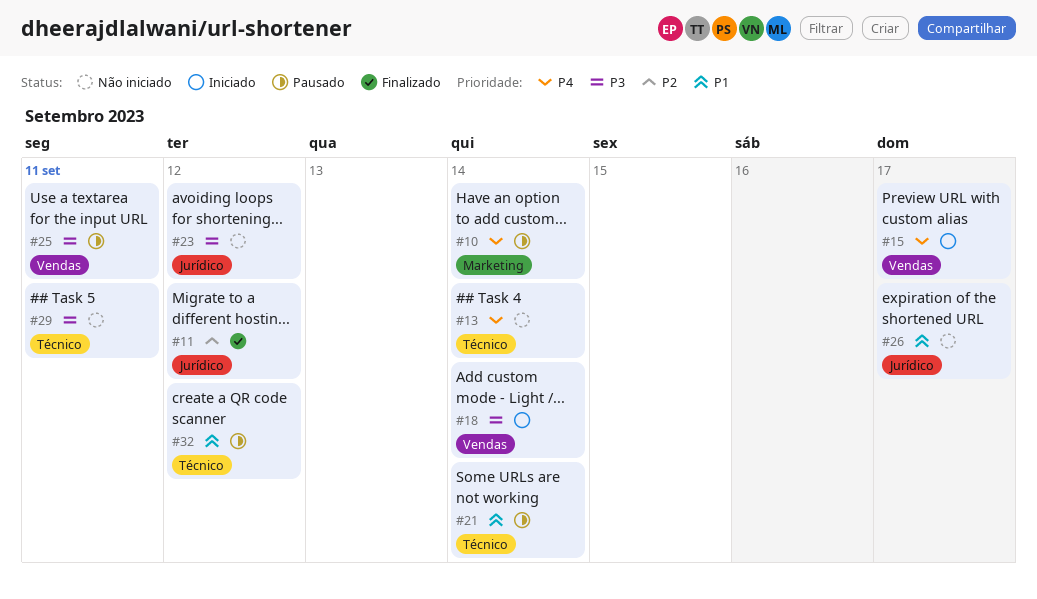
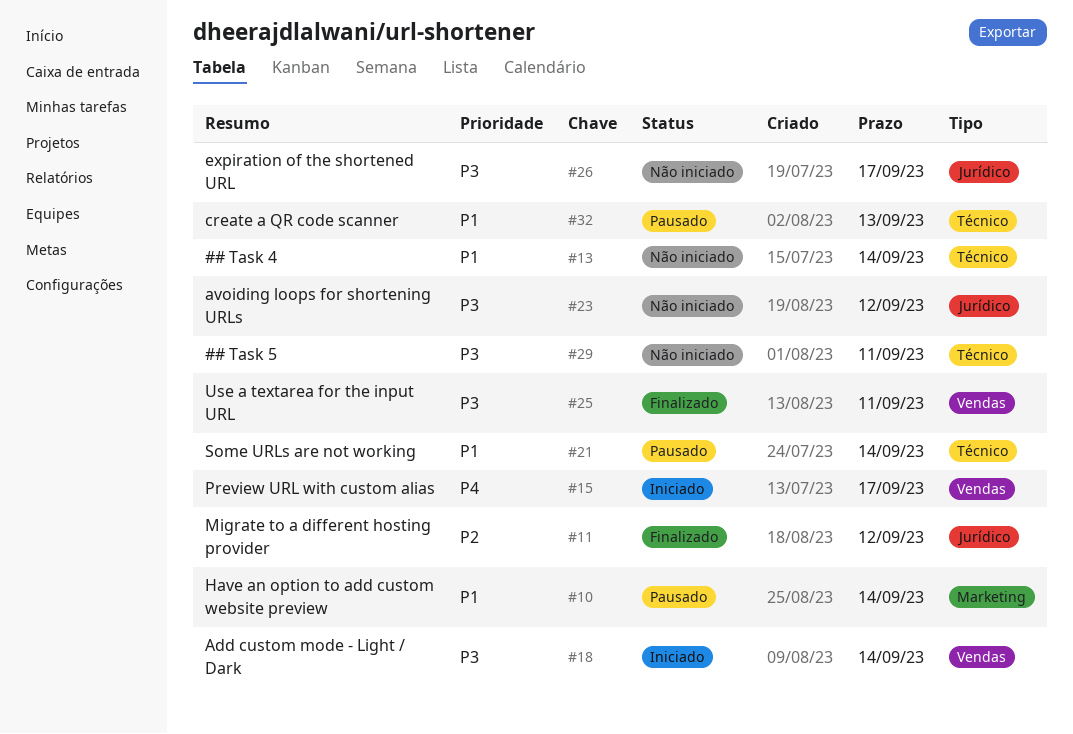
#10, priority: P4 -> P1
#13, priority: P4 -> P1
#25, status: Pausado -> Finalizado
#26, priority: P1 -> P3
#32, due: Sep 12 -> Sep 13

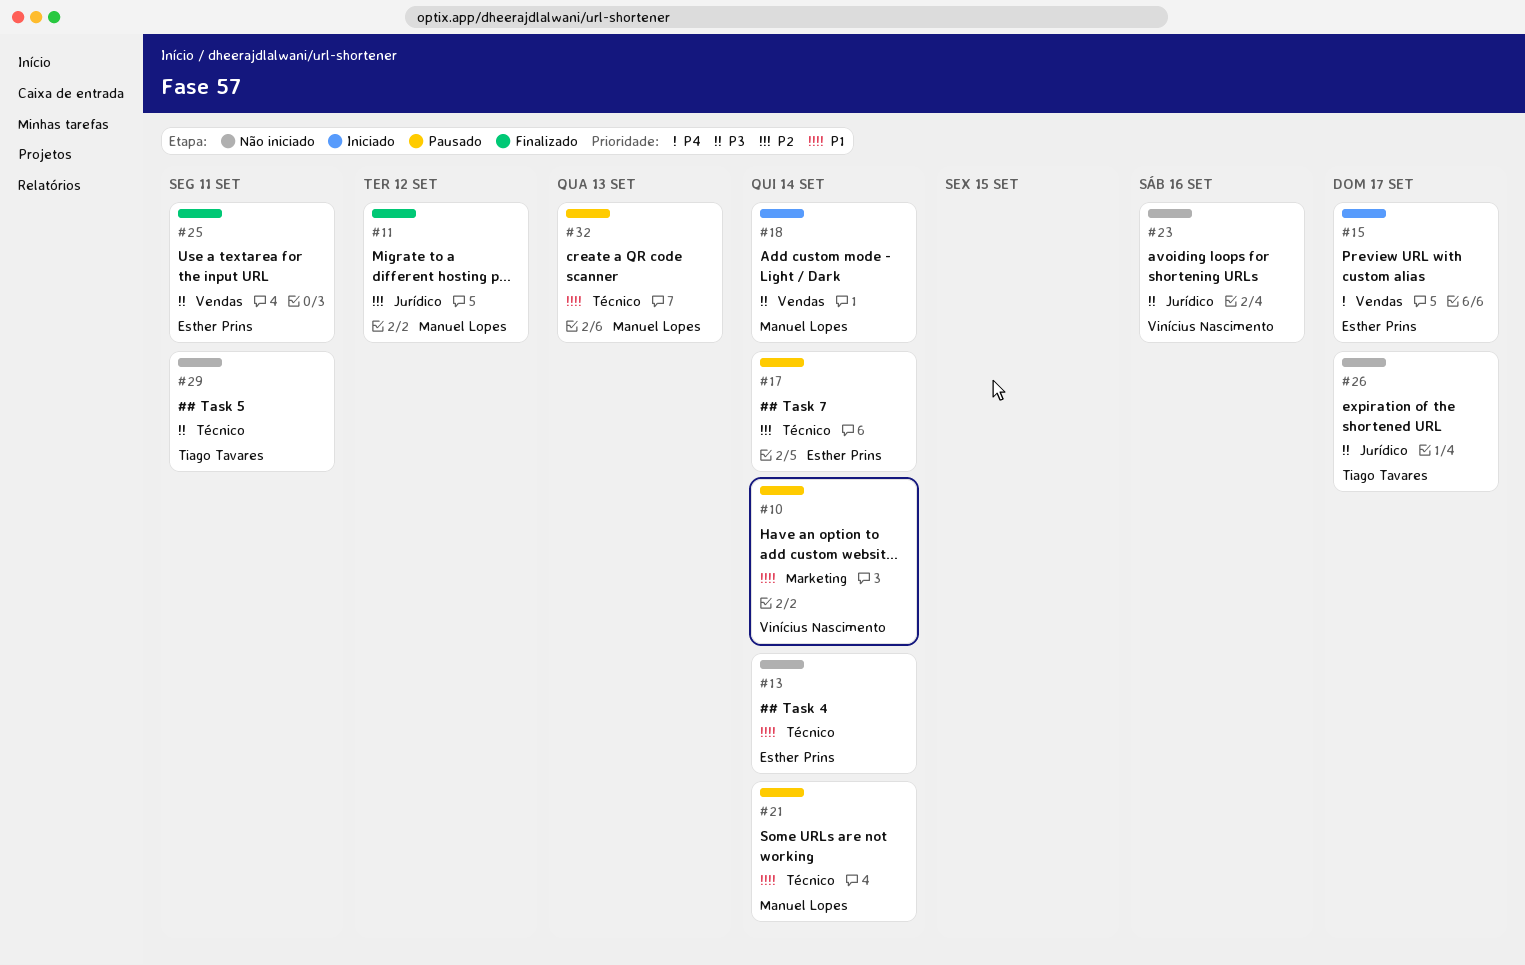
#17: none -> present
#23, due: Sep 12 -> Sep 16

